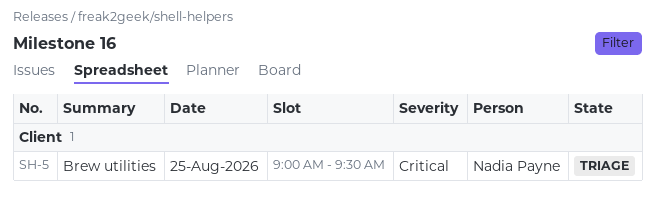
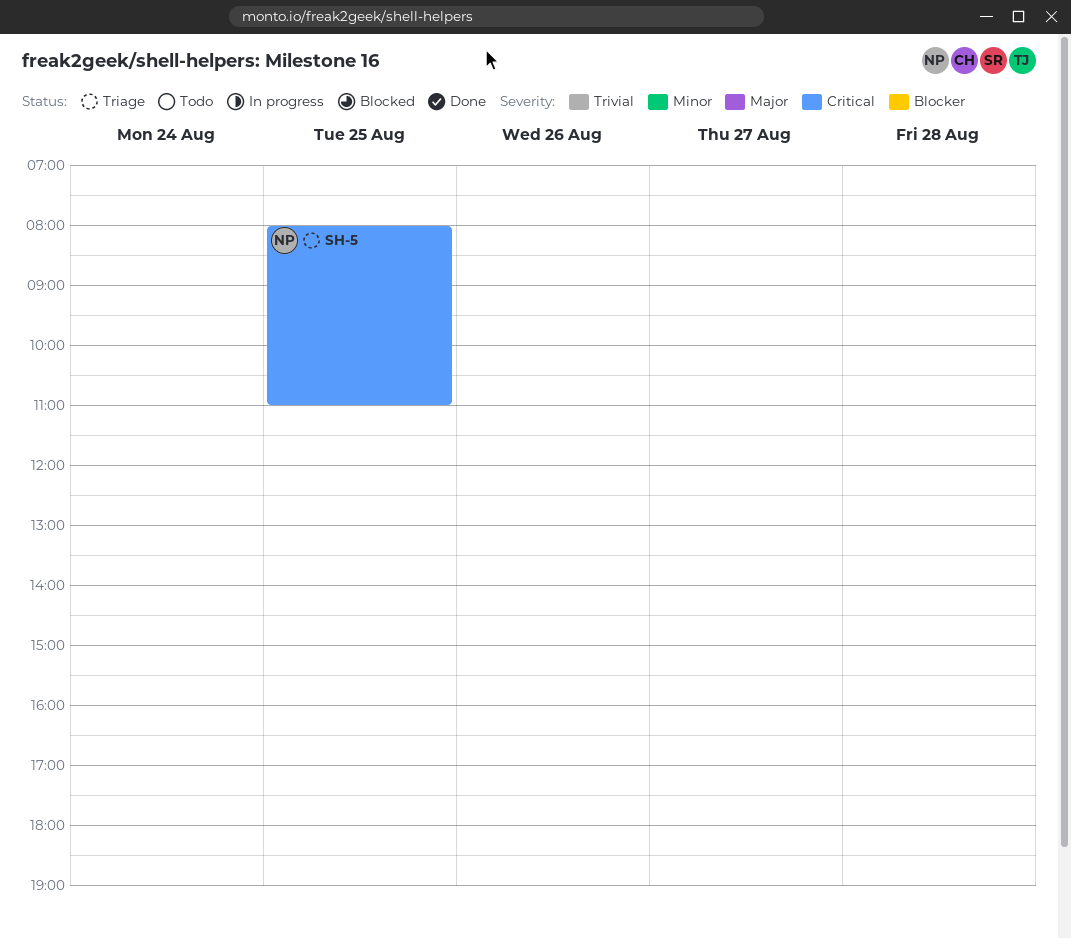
SH-5, begins: 09:00 -> 08:00
SH-5, ends: 09:30 -> 11:00

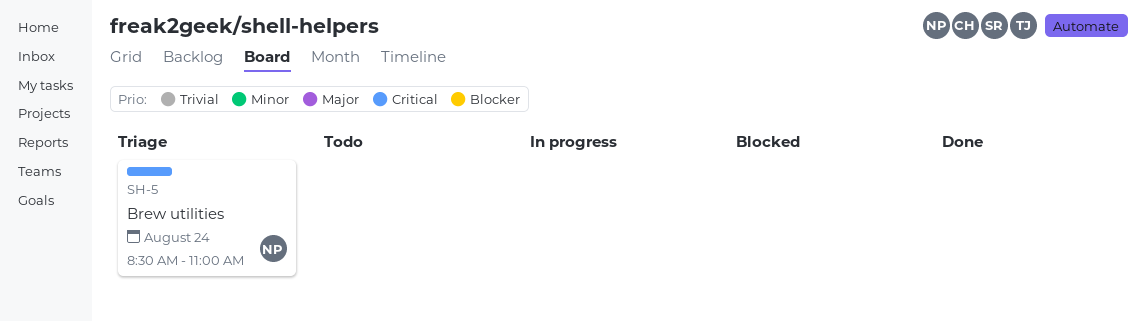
SH-5, day: Aug 25 -> Aug 24
SH-5, begins: 08:00 -> 08:30

